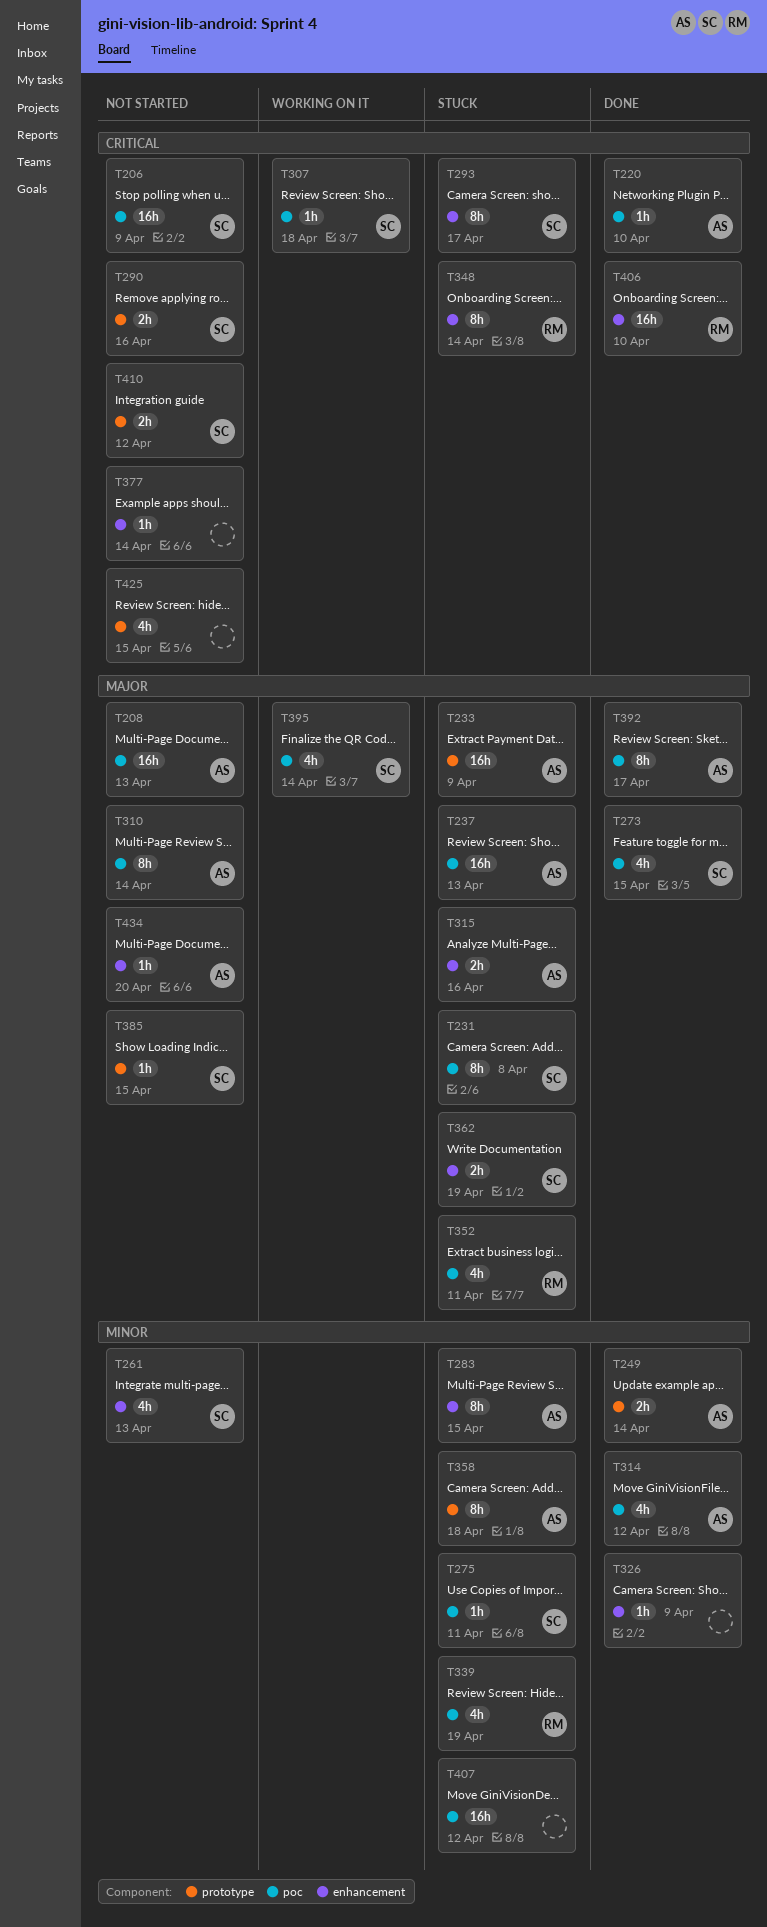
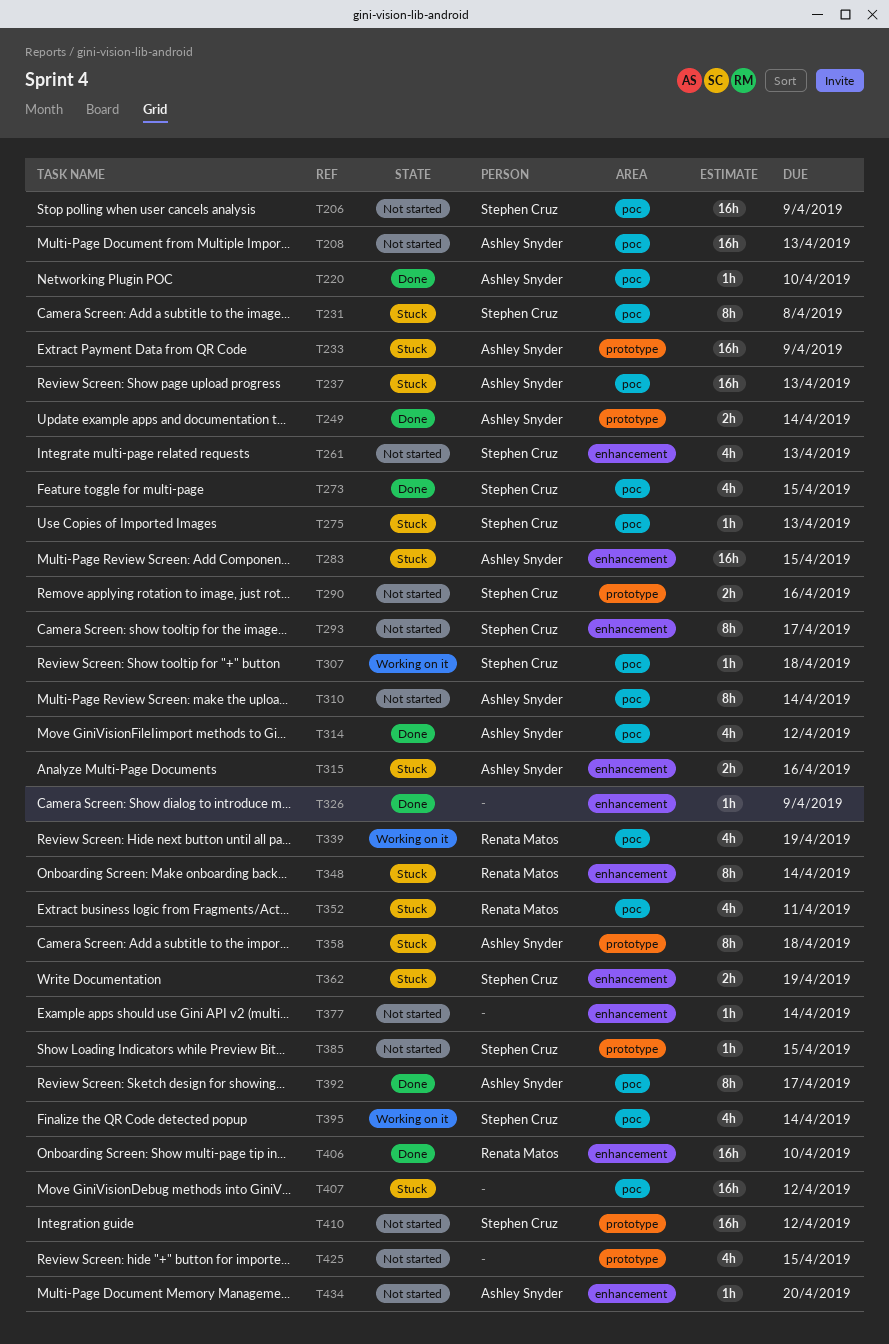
T275, due: Apr 11 -> Apr 13
T283, estimate: 8h -> 16h
T293, status: Stuck -> Not started
T339, status: Stuck -> Working on it
T410, estimate: 2h -> 16h

